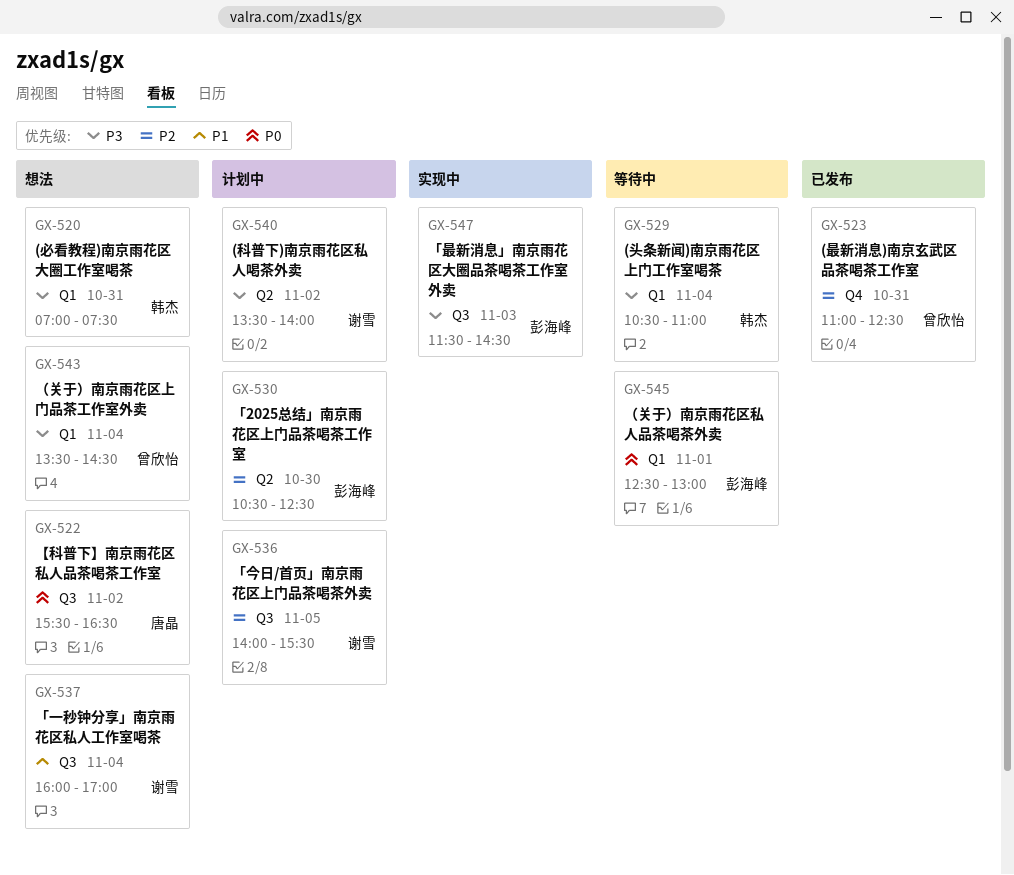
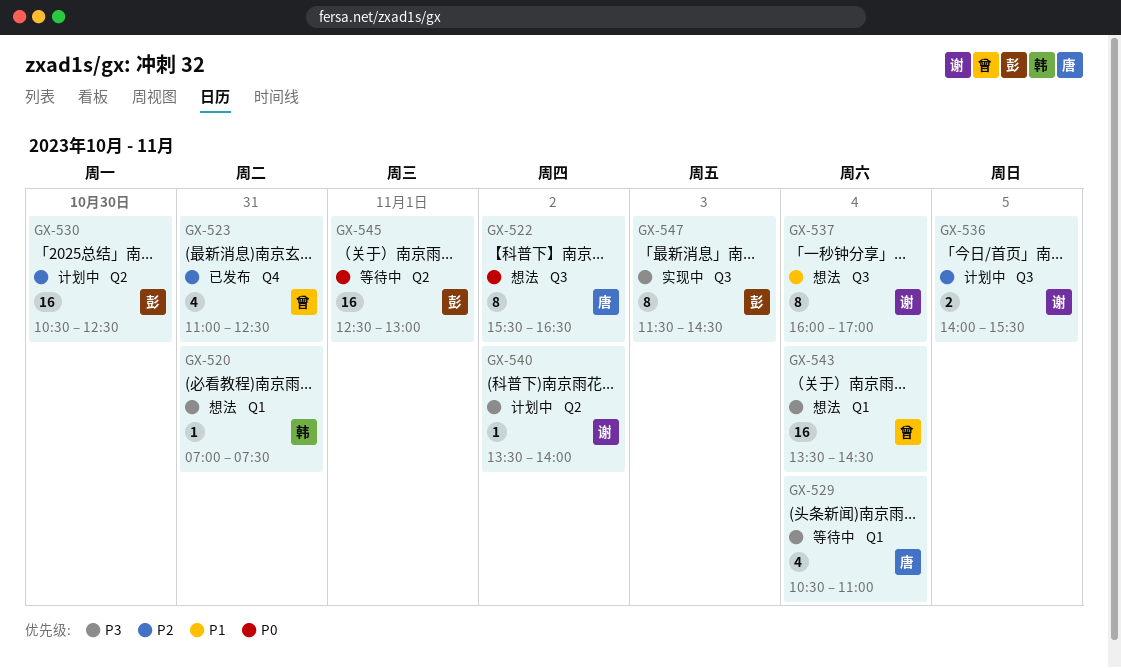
GX-529, owner: 韩杰 -> 唐晶
GX-545, label: Q1 -> Q2

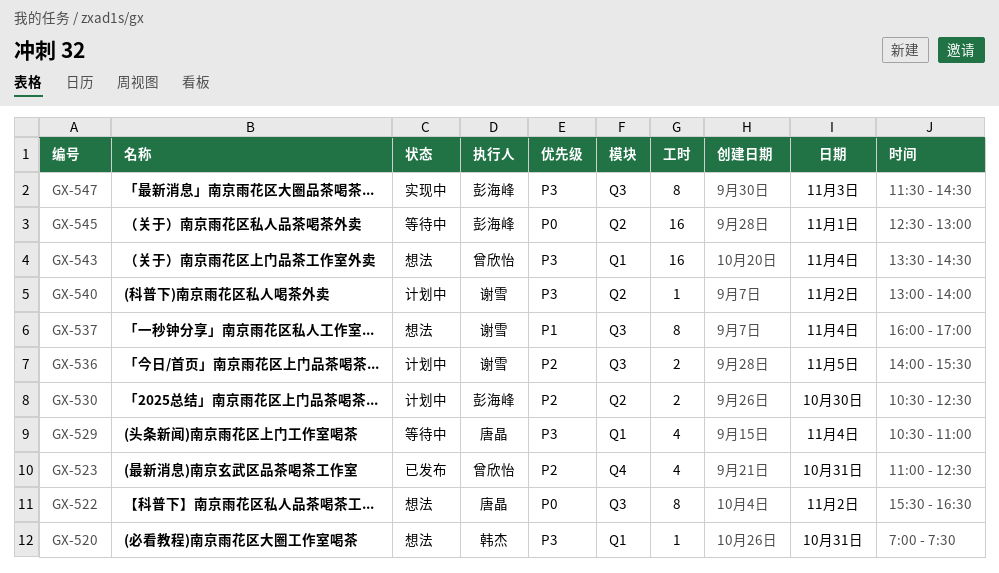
GX-530, estimate: 16 -> 2
GX-540, begins: 13:30 -> 13:00

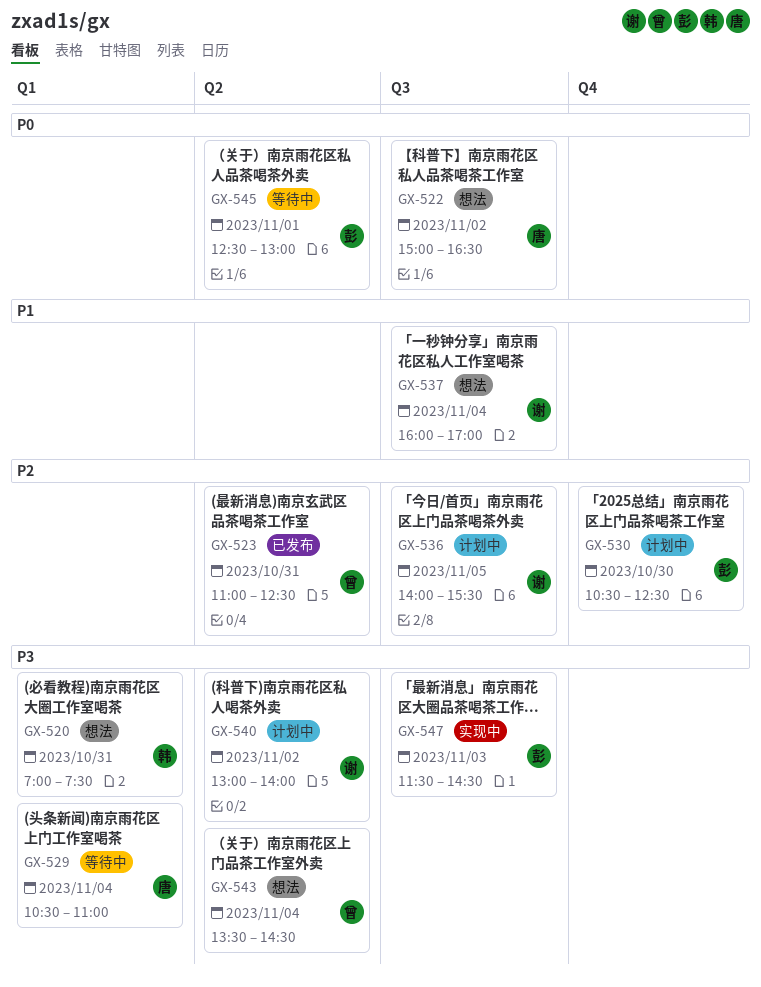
GX-522, begins: 15:30 -> 15:00
GX-523, label: Q4 -> Q2
GX-530, label: Q2 -> Q4
GX-543, label: Q1 -> Q2

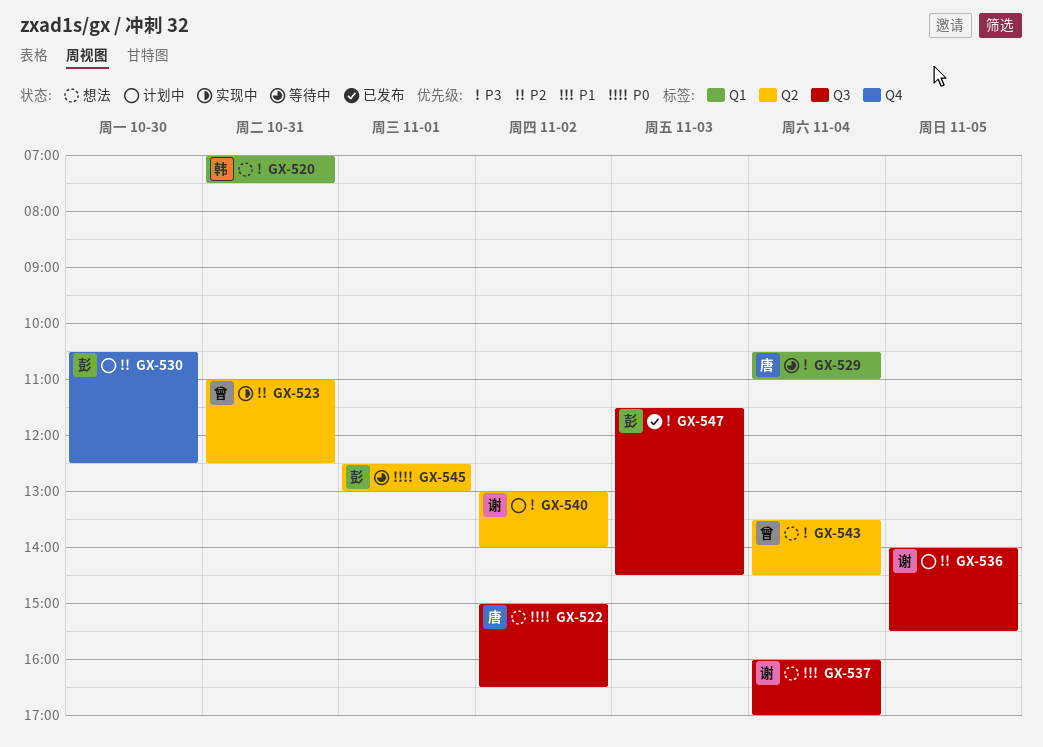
GX-523, status: 已发布 -> 实现中
GX-547, status: 实现中 -> 已发布

